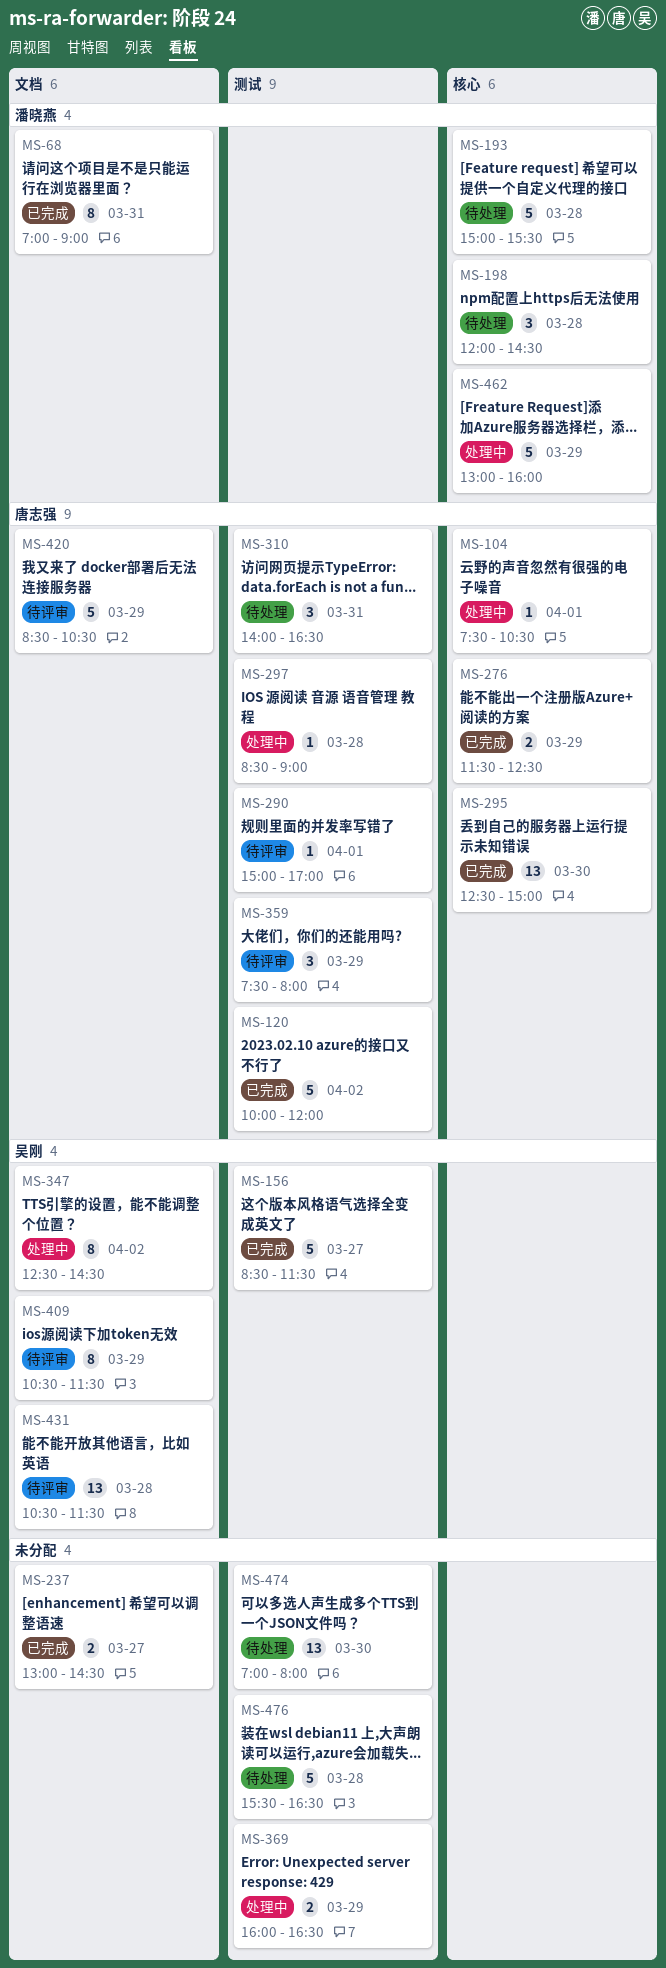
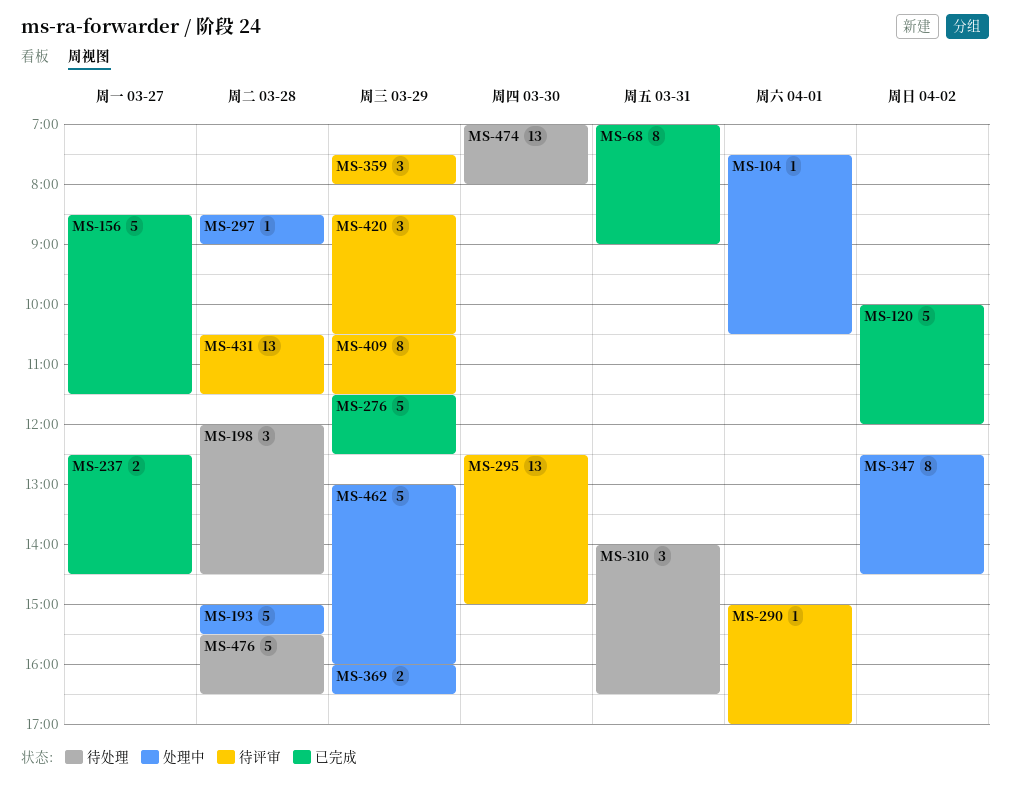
MS-193, status: 待处理 -> 处理中
MS-237, begins: 13:00 -> 12:30
MS-276, estimate: 2 -> 5
MS-295, status: 已完成 -> 待评审
MS-420, estimate: 5 -> 3

